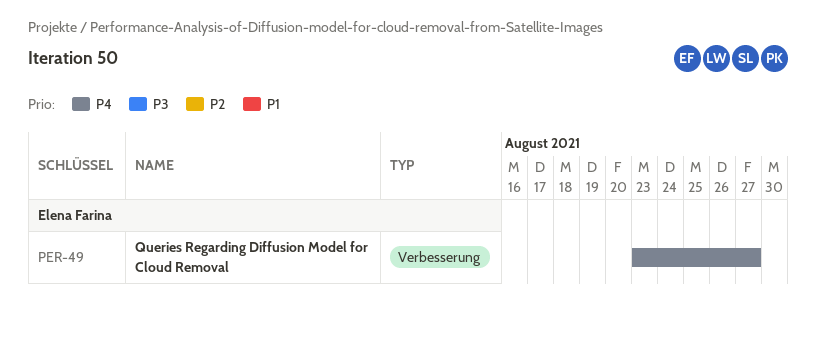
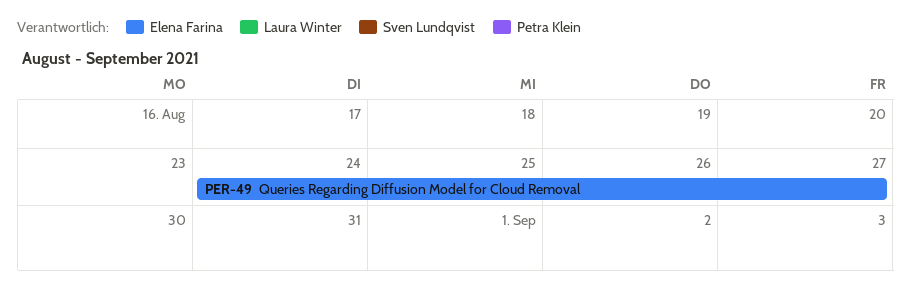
PER-49, start: Aug 23 -> Aug 24

